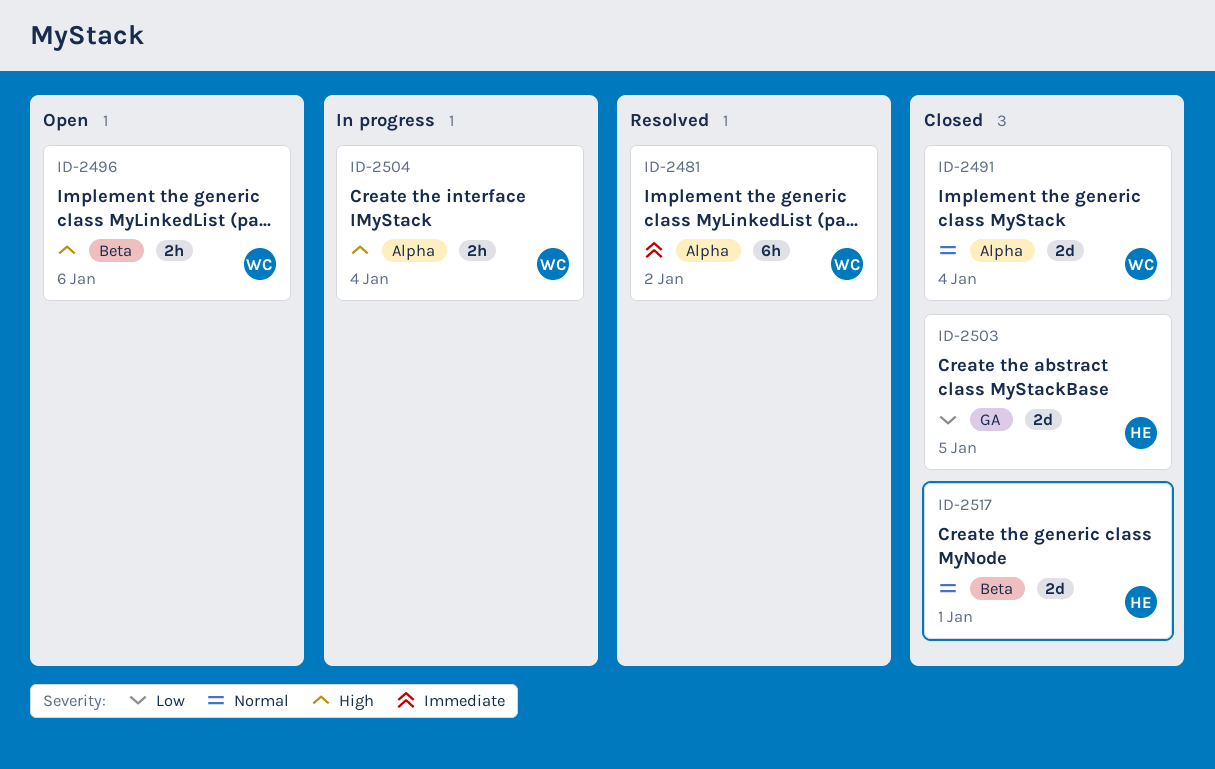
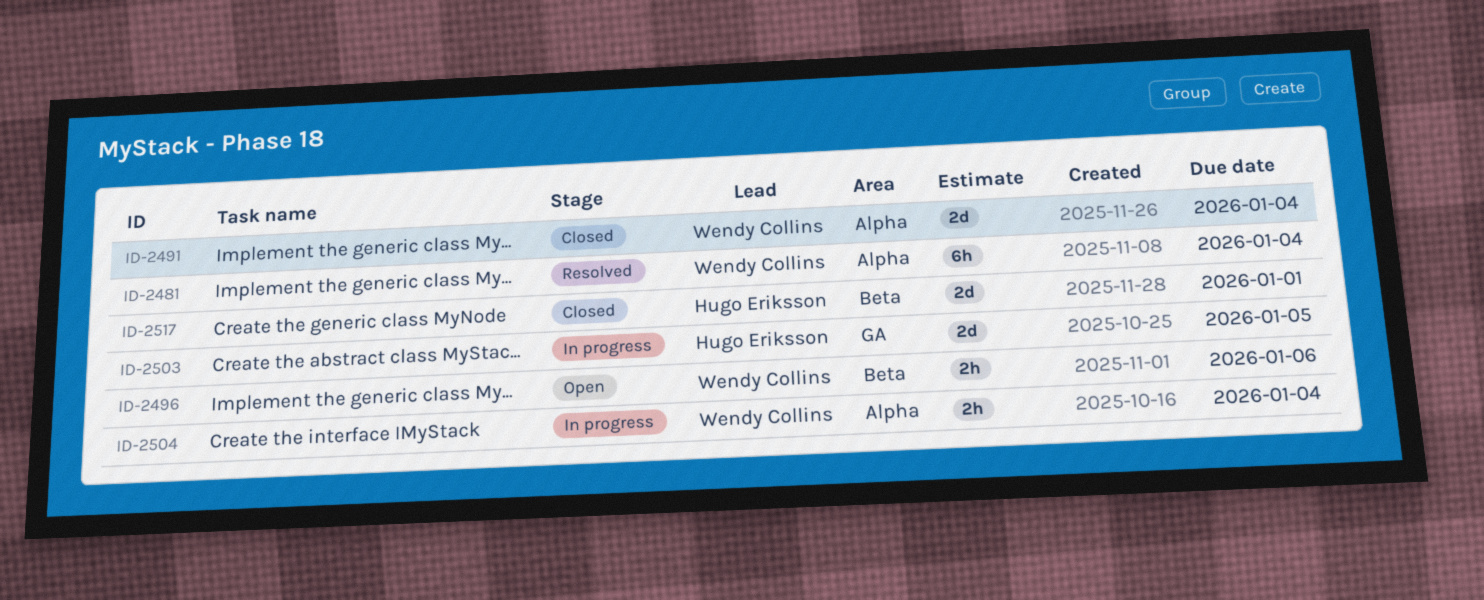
ID-2481, due: Jan 2 -> Jan 4
ID-2503, status: Closed -> In progress

